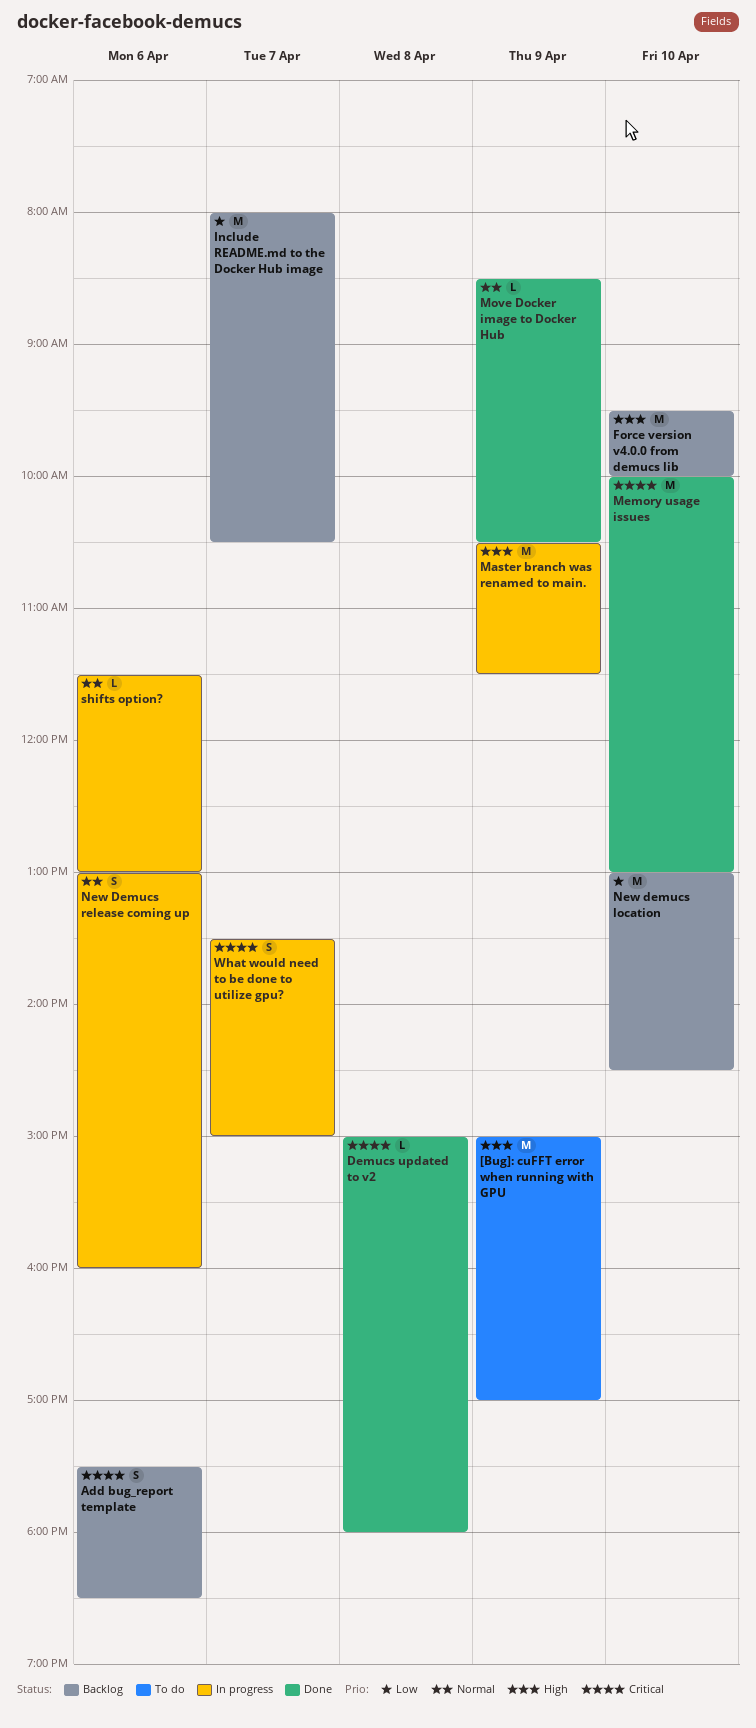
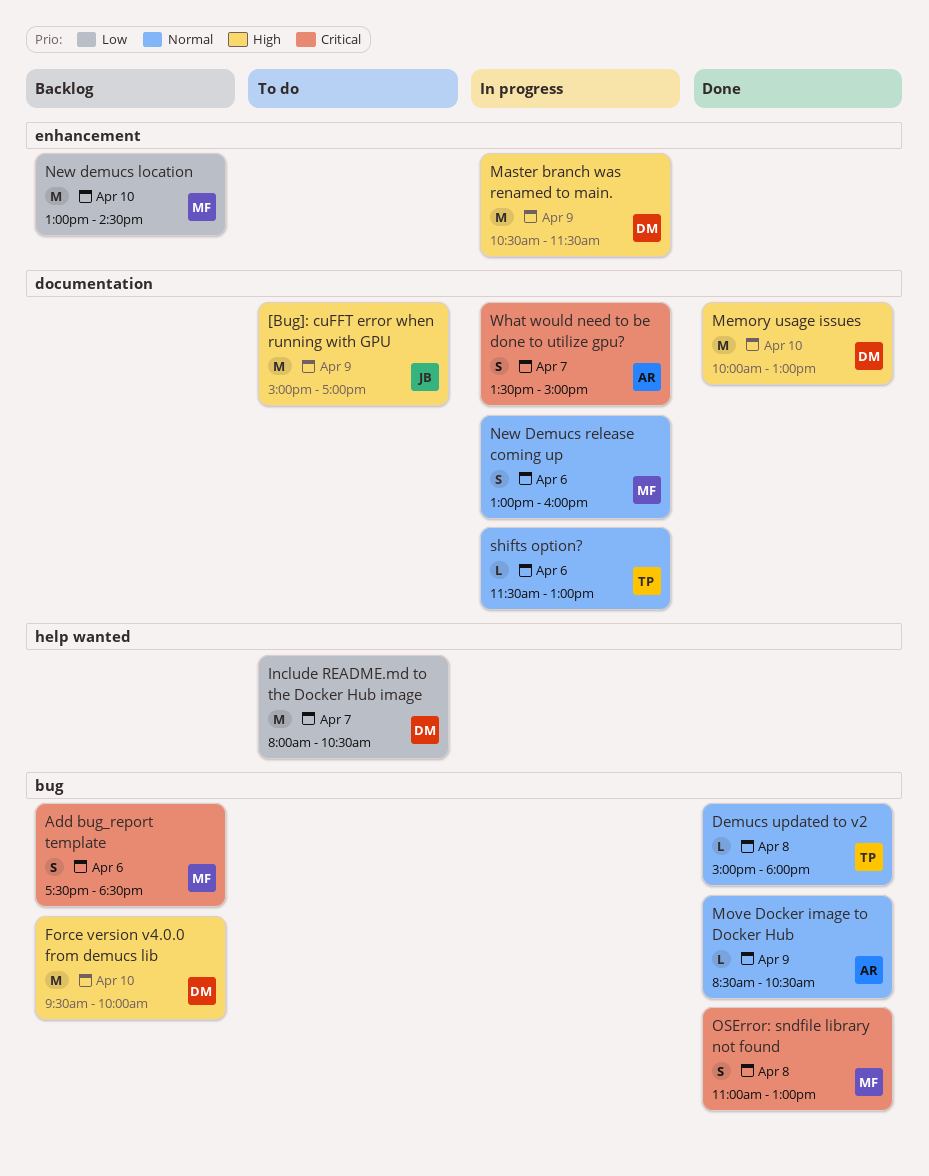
Demucs updated to v2, priority: Critical -> Normal
Include README.md to the Docker Hub image, status: Backlog -> To do
Memory usage issues, priority: Critical -> High
OSError: sndfile library not found: none -> present

